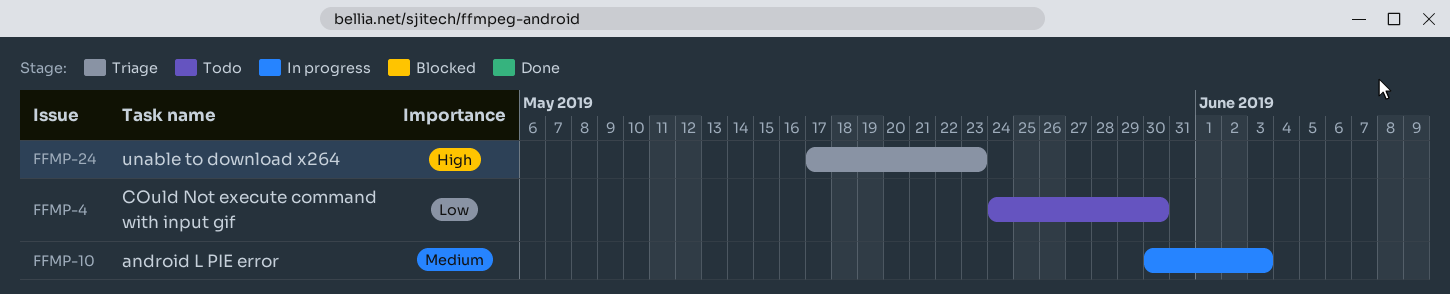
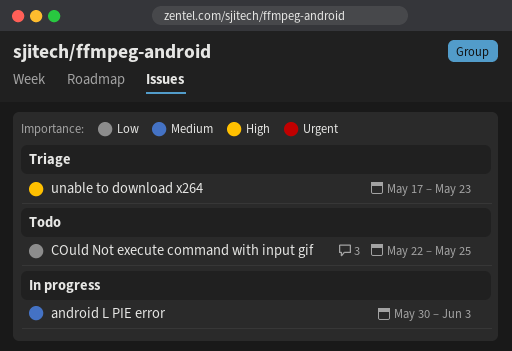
COuld Not execute command with input gif, start: May 24 -> May 22
COuld Not execute command with input gif, due: May 30 -> May 25

